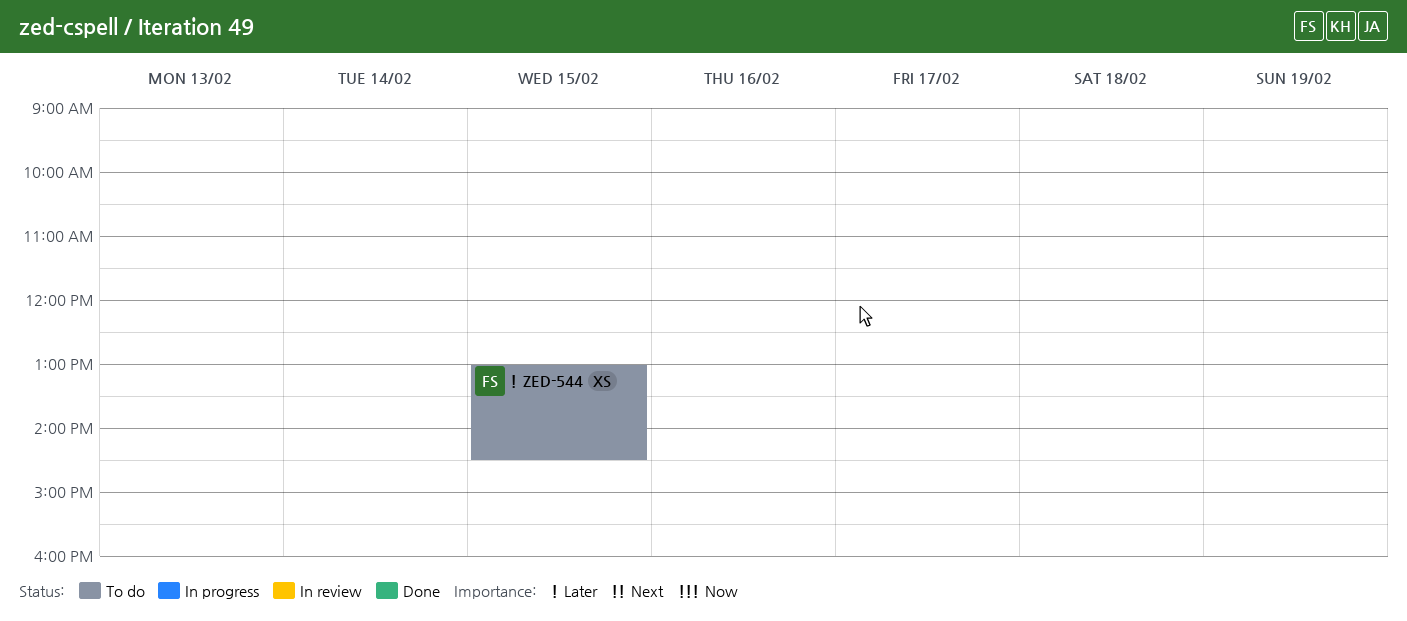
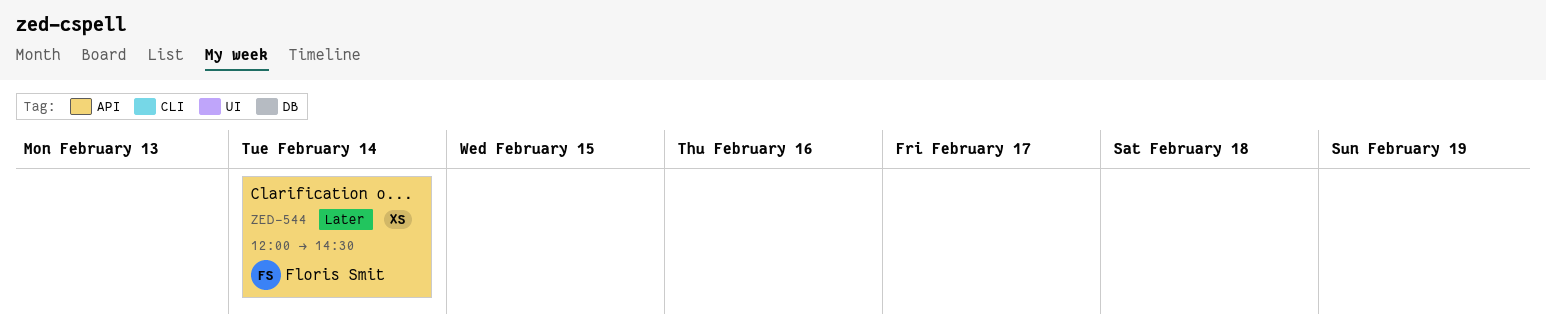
ZED-544, day: Feb 15 -> Feb 14
ZED-544, begins: 13:00 -> 12:00

